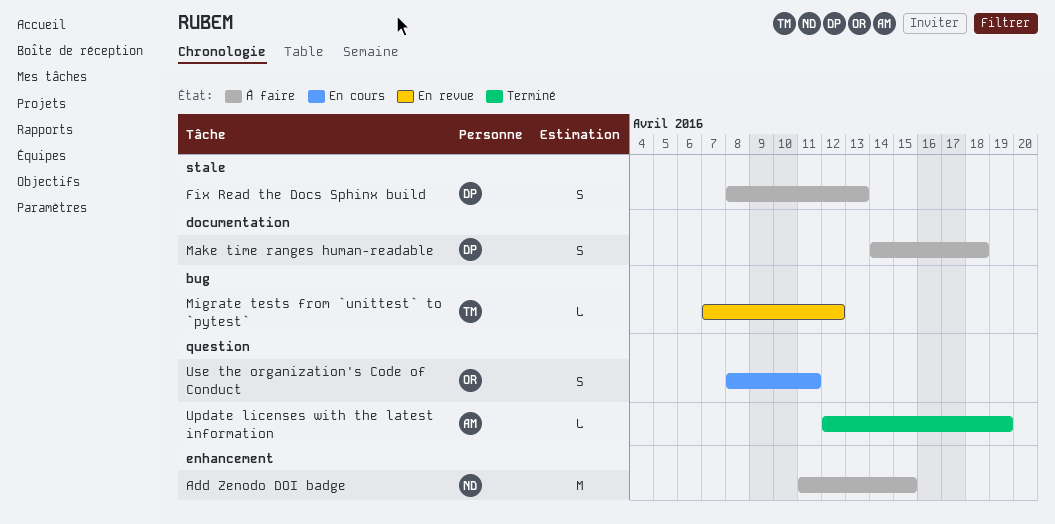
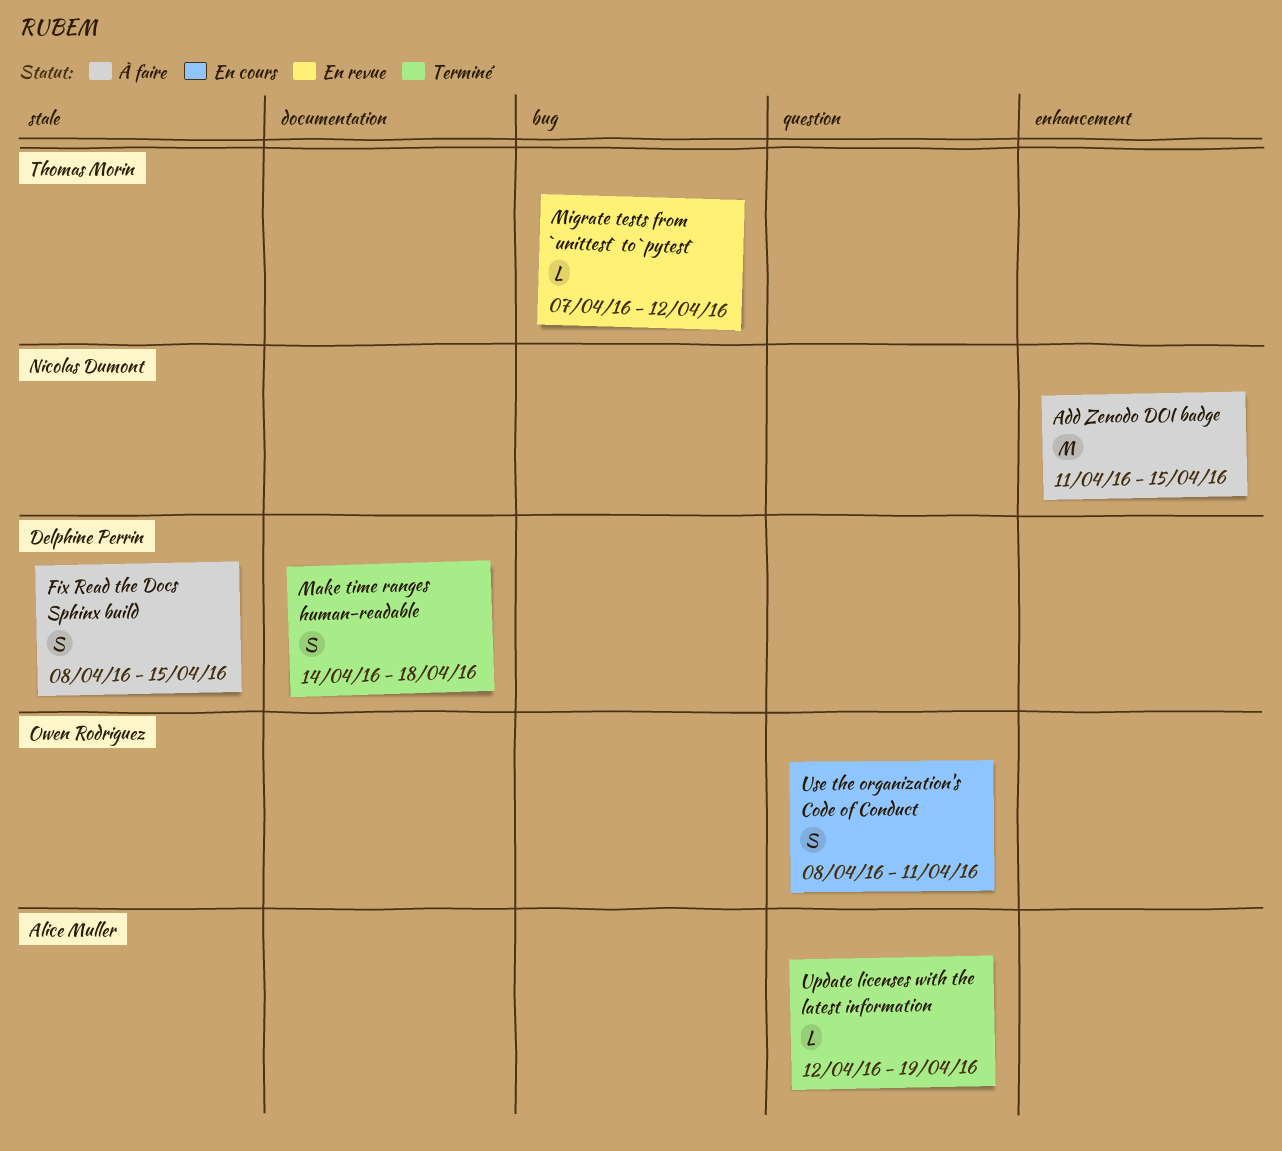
Fix Read the Docs Sphinx build, due: Apr 13 -> Apr 15
Make time ranges human-readable, status: À faire -> Terminé

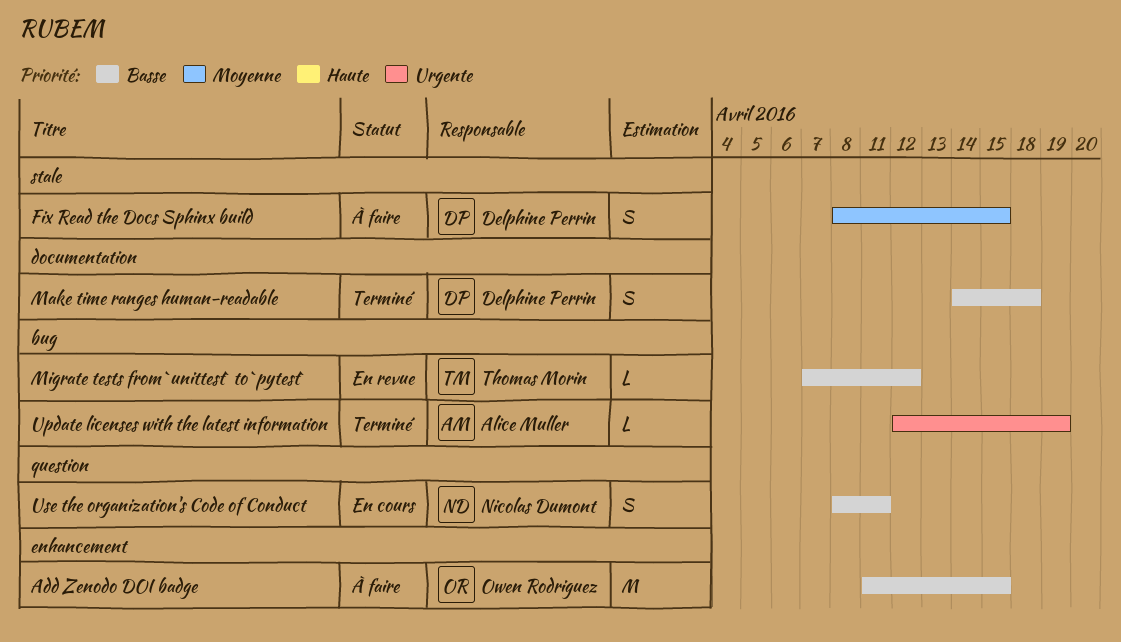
Add Zenodo DOI badge, owner: Nicolas Dumont -> Owen Rodriguez
Update licenses with the latest information, label: question -> bug
Use the organization's Code of Conduct, owner: Owen Rodriguez -> Nicolas Dumont

